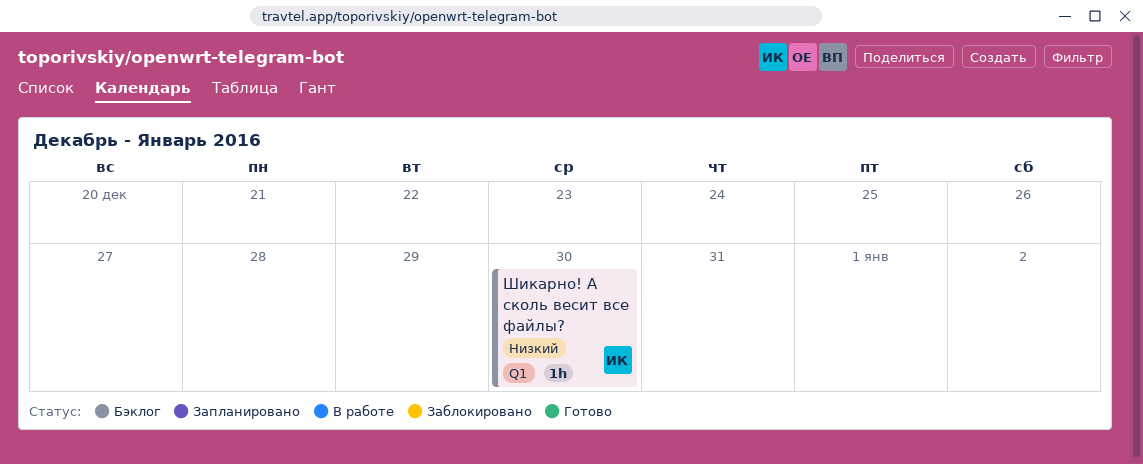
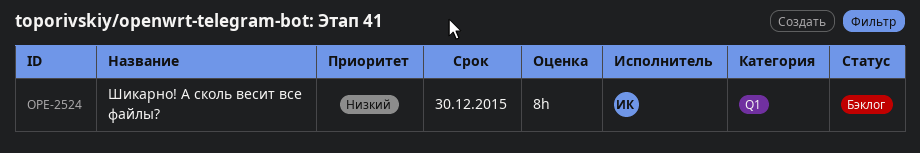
Шикарно! А сколь весит все файлы?, estimate: 1h -> 8h

